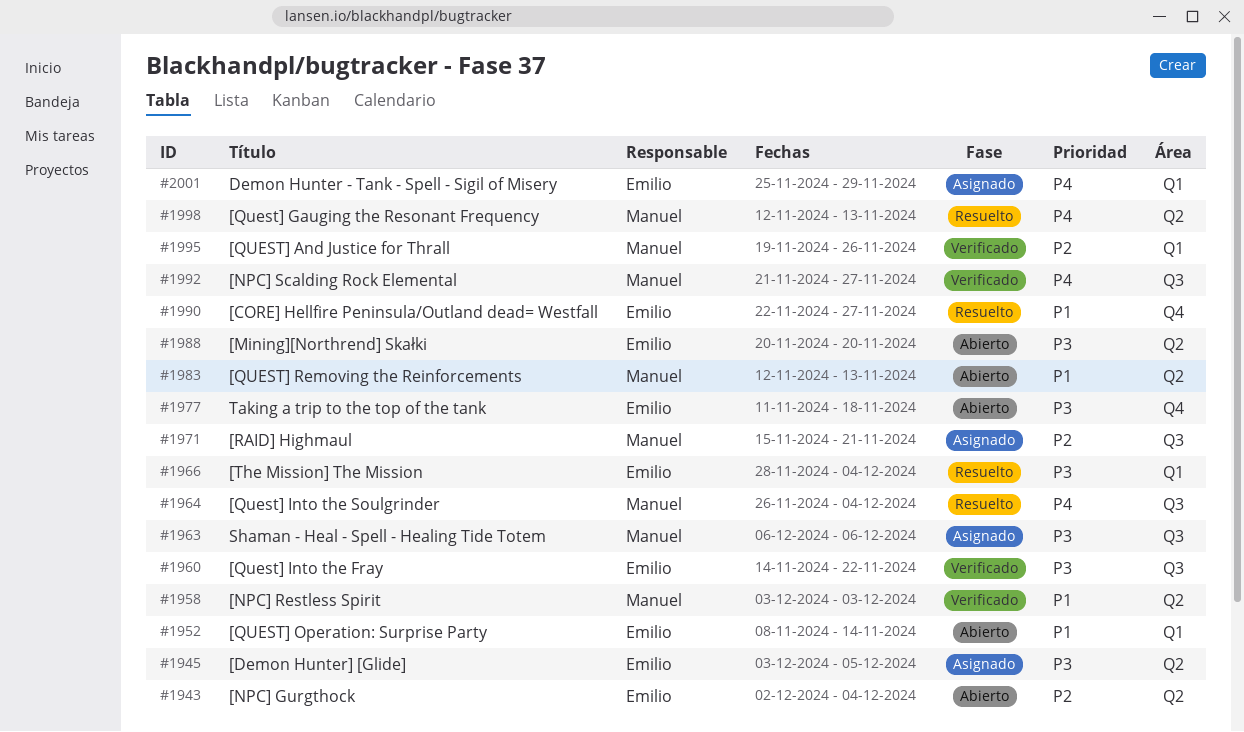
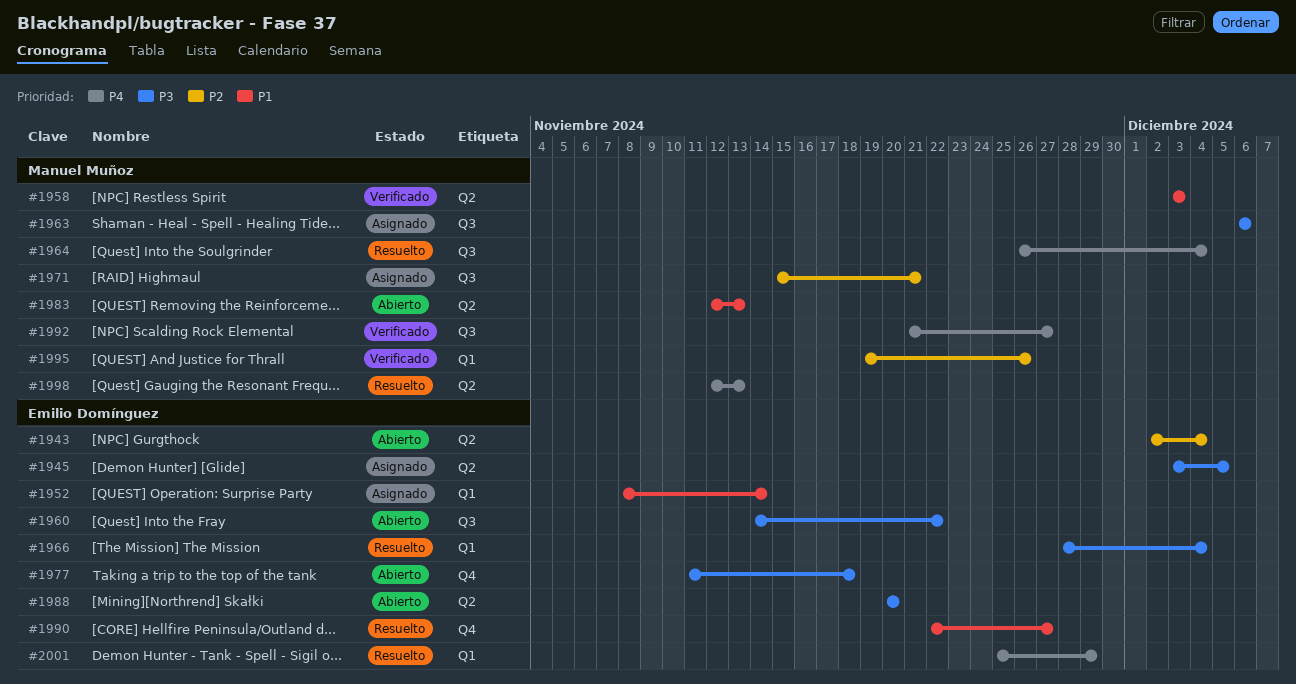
#1952, status: Abierto -> Asignado
#1960, status: Verificado -> Abierto
#2001, status: Asignado -> Resuelto

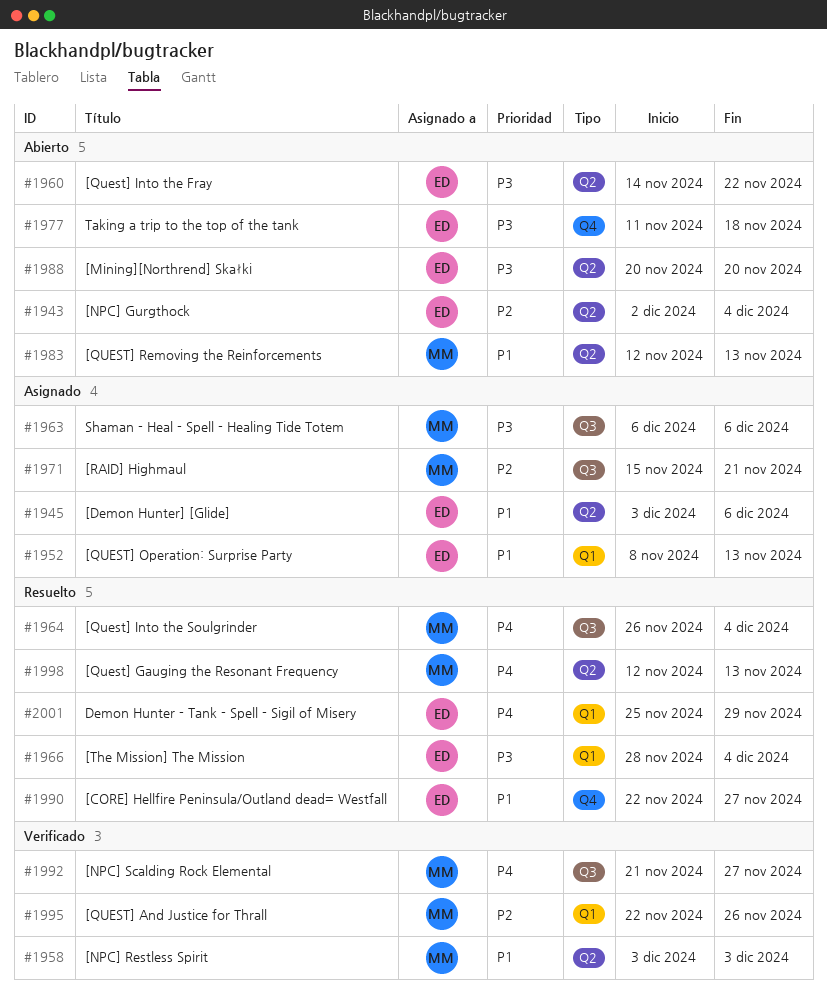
#1945, priority: P3 -> P1
#1945, due: Dec 5 -> Dec 6
#1952, due: Nov 14 -> Nov 13
#1960, label: Q3 -> Q2
#1995, start: Nov 19 -> Nov 22

